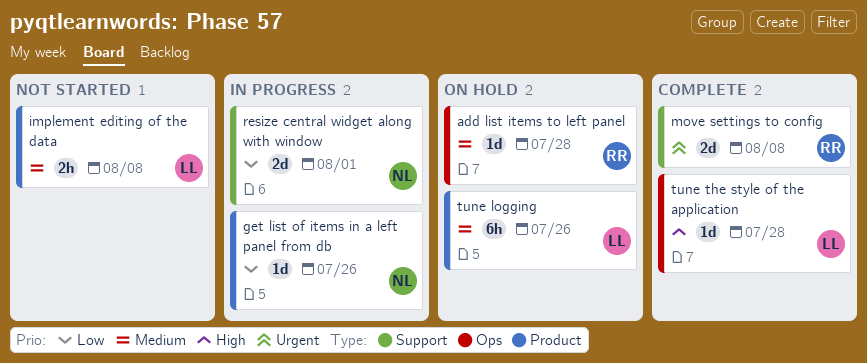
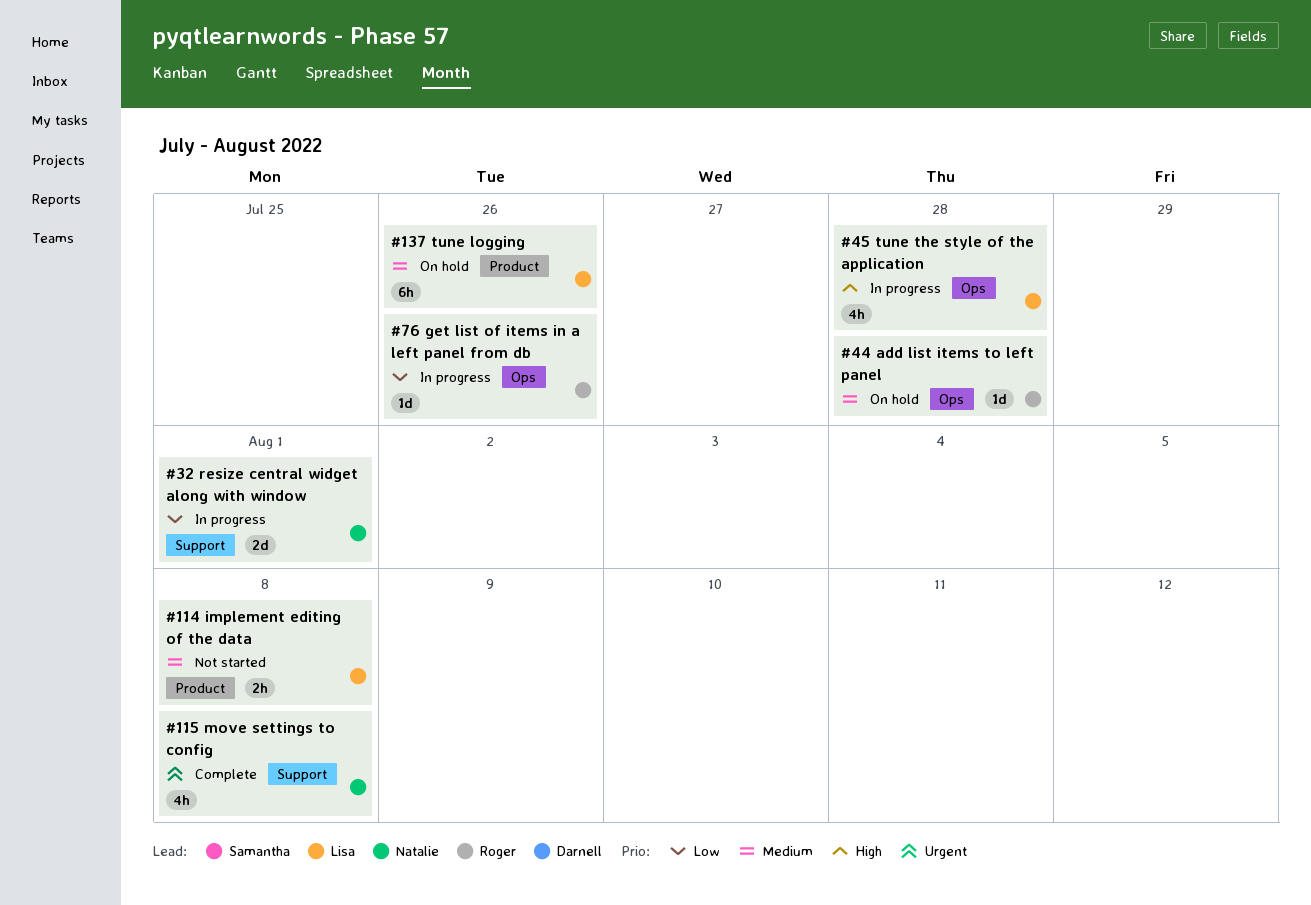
get list of items in a left panel from db, owner: Natalie -> Roger
get list of items in a left panel from db, label: Product -> Ops
move settings to config, owner: Roger -> Natalie
move settings to config, estimate: 2d -> 4h
tune the style of the application, status: Complete -> In progress
tune the style of the application, estimate: 1d -> 4h

